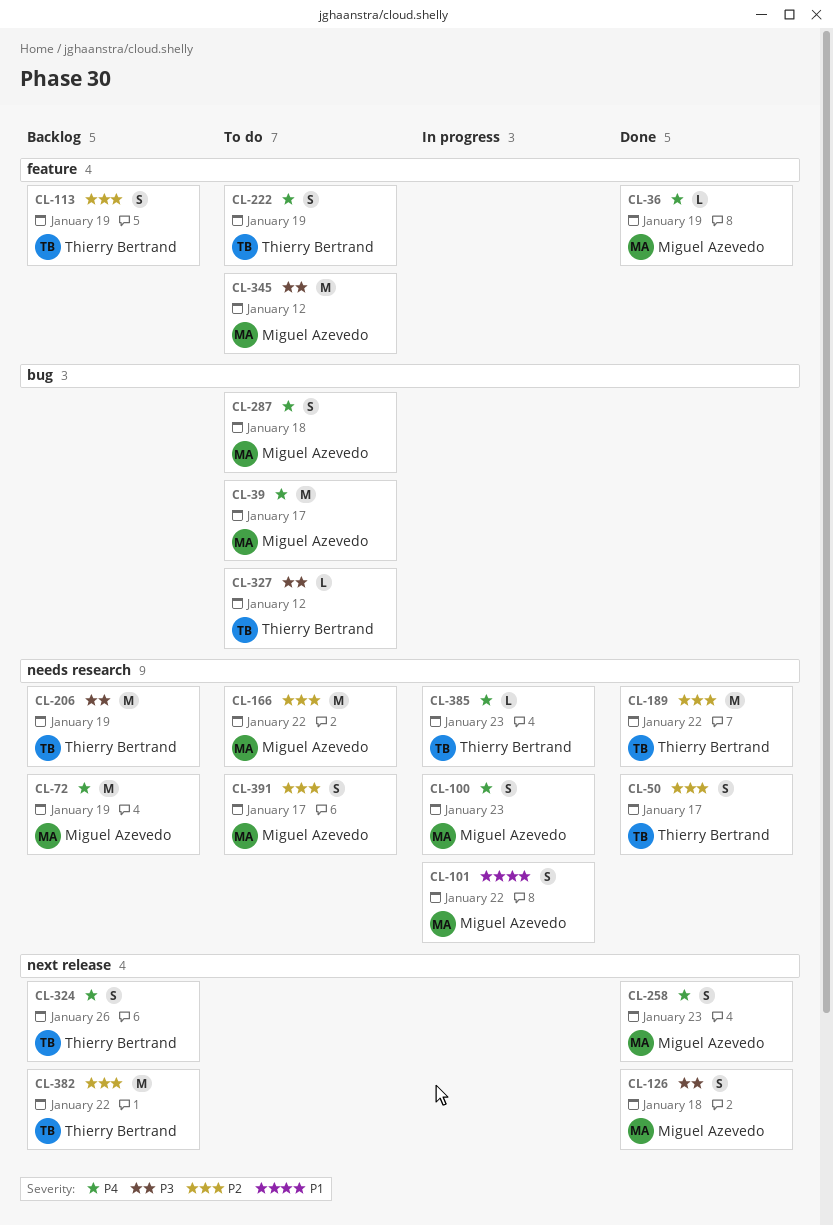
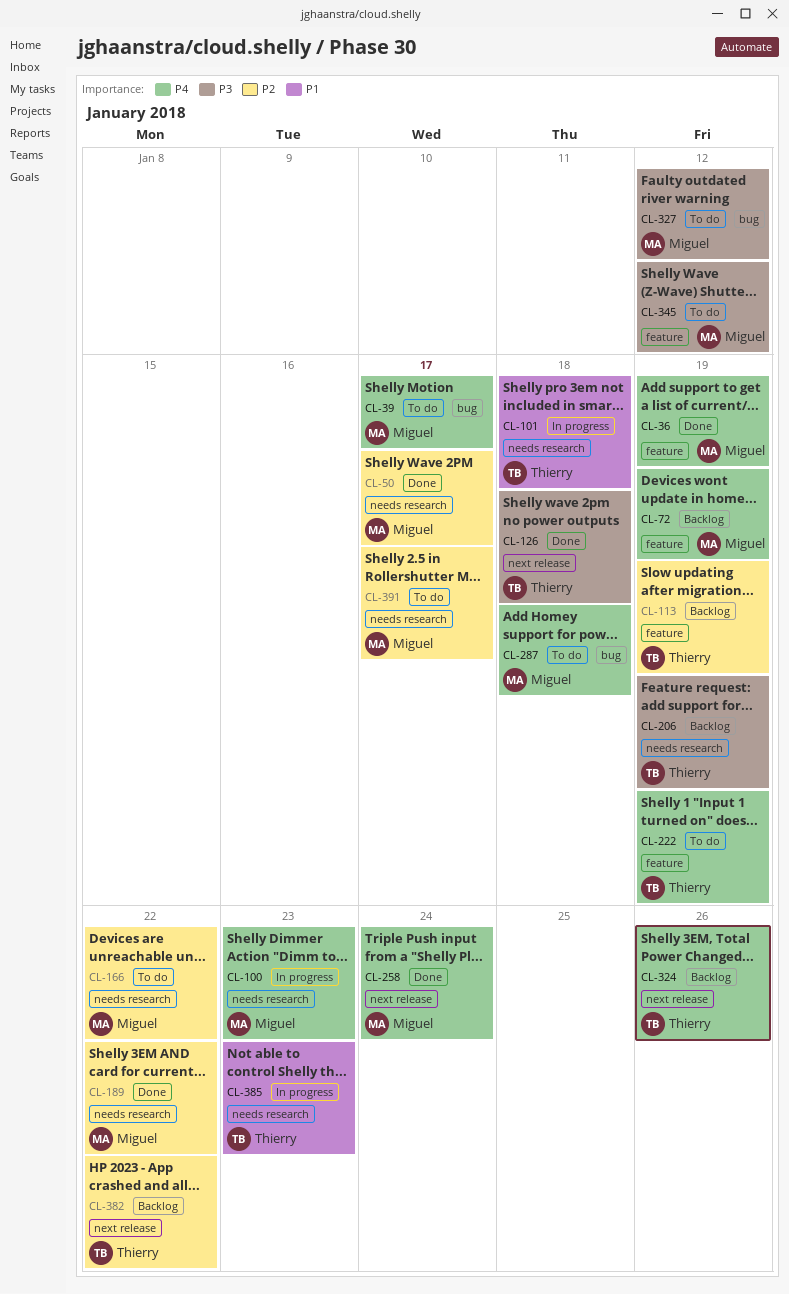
CL-50, owner: Thierry Bertrand -> Miguel Azevedo
CL-72, label: needs research -> feature
CL-101, owner: Miguel Azevedo -> Thierry Bertrand
CL-101, due: Jan 22 -> Jan 18
CL-126, owner: Miguel Azevedo -> Thierry Bertrand
CL-189, owner: Thierry Bertrand -> Miguel Azevedo
CL-258, due: Jan 23 -> Jan 24
CL-327, owner: Thierry Bertrand -> Miguel Azevedo
CL-385, priority: P4 -> P1

